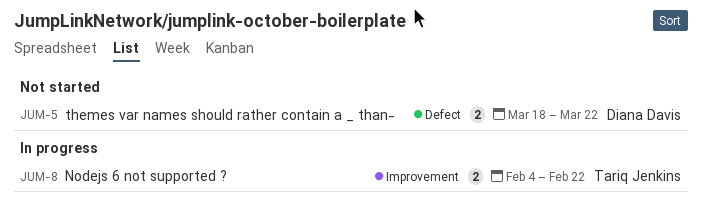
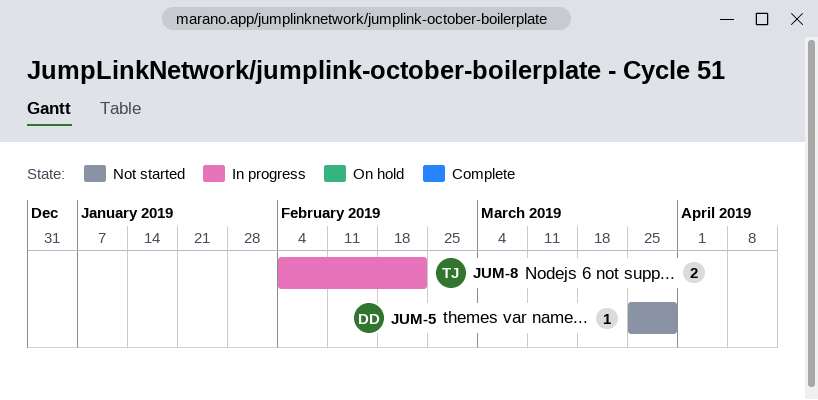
JUM-5, estimate: 2 -> 1
JUM-5, start: Mar 18 -> Mar 25
JUM-5, due: Mar 22 -> Mar 29

